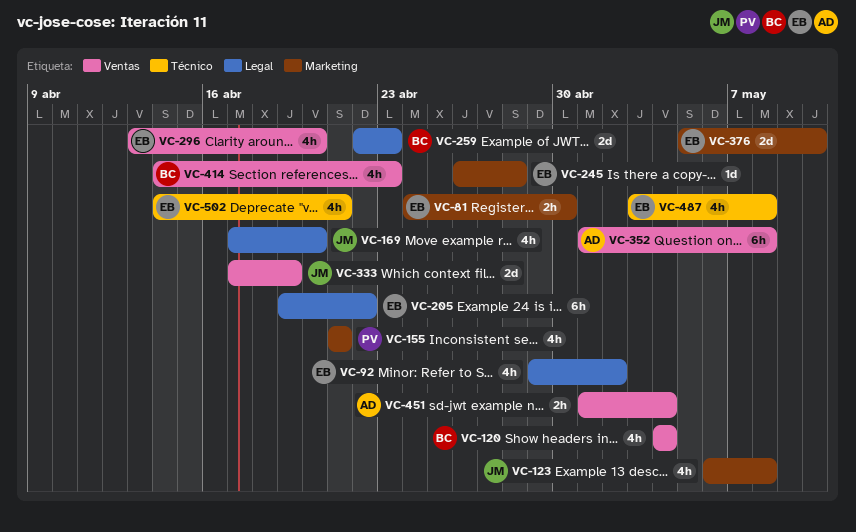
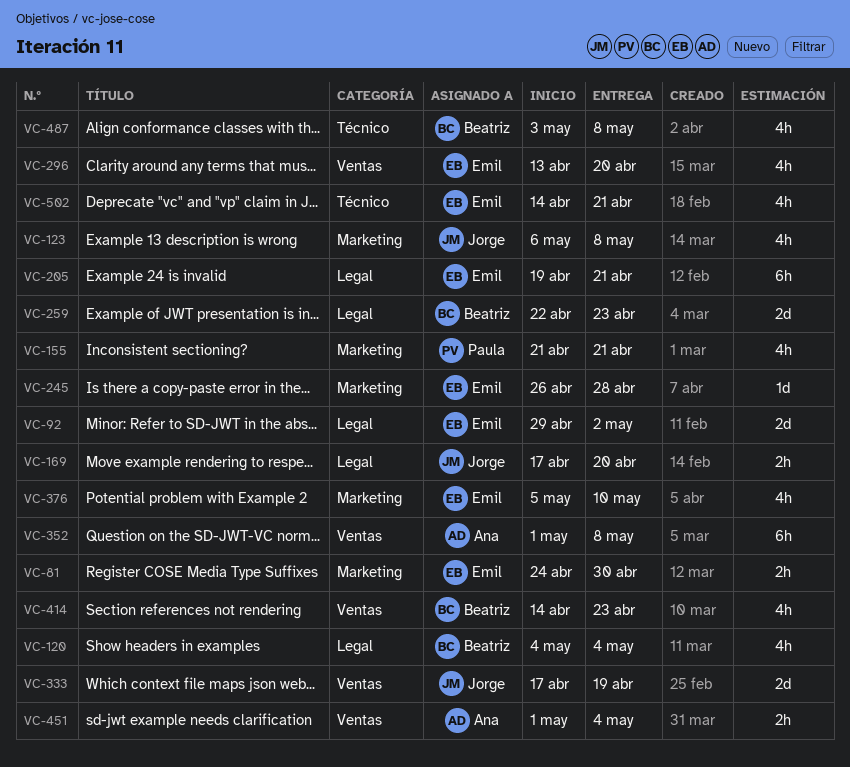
VC-92, estimate: 4h -> 2d
VC-120, label: Ventas -> Legal
VC-169, estimate: 4h -> 2h
VC-205, due: Apr 22 -> Apr 21
VC-376, estimate: 2d -> 4h
VC-487, owner: Emil -> Beatriz

